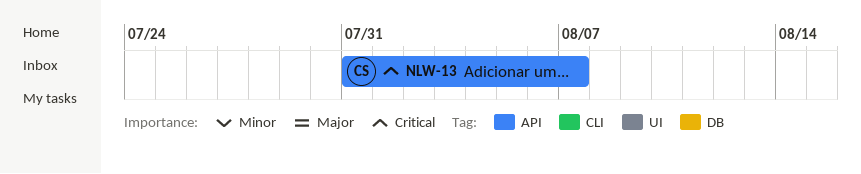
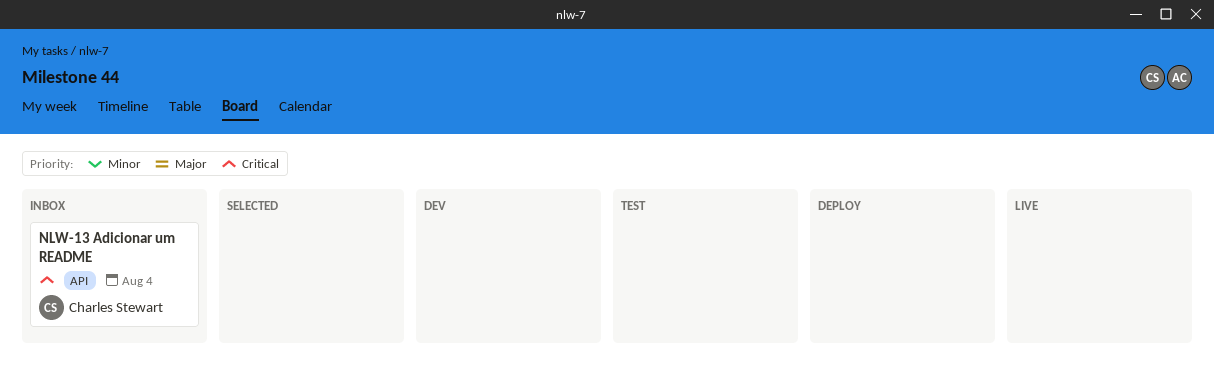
NLW-13, due: Aug 7 -> Aug 4

